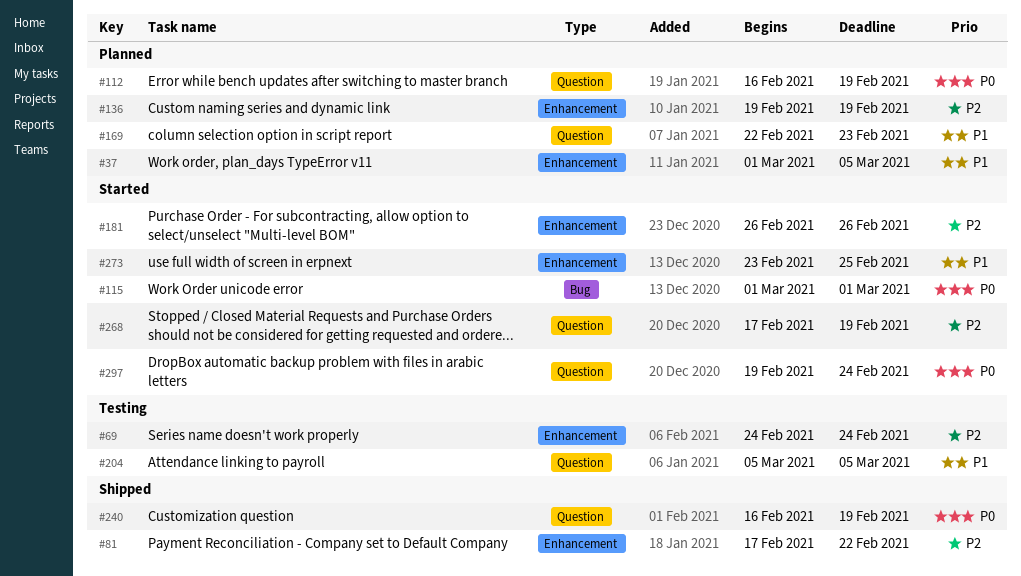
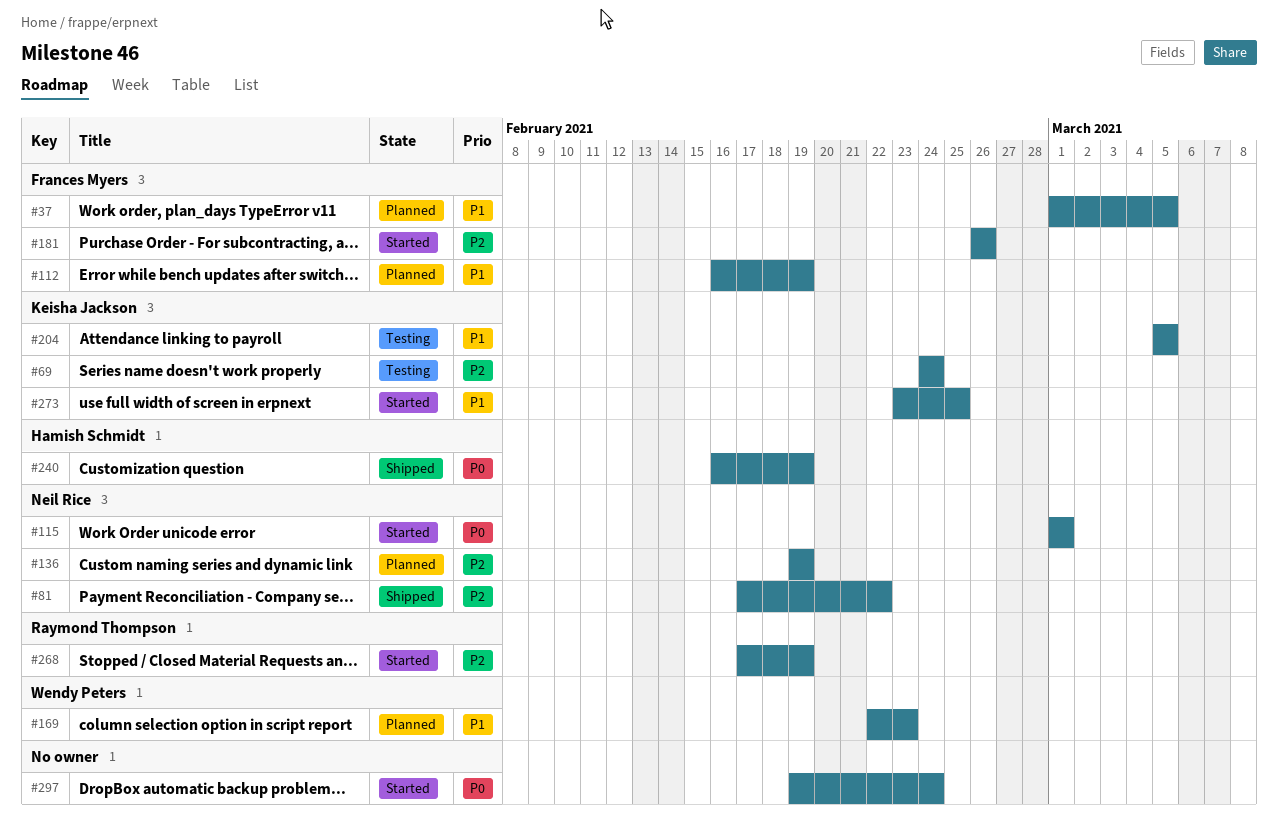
#112, priority: P0 -> P1

